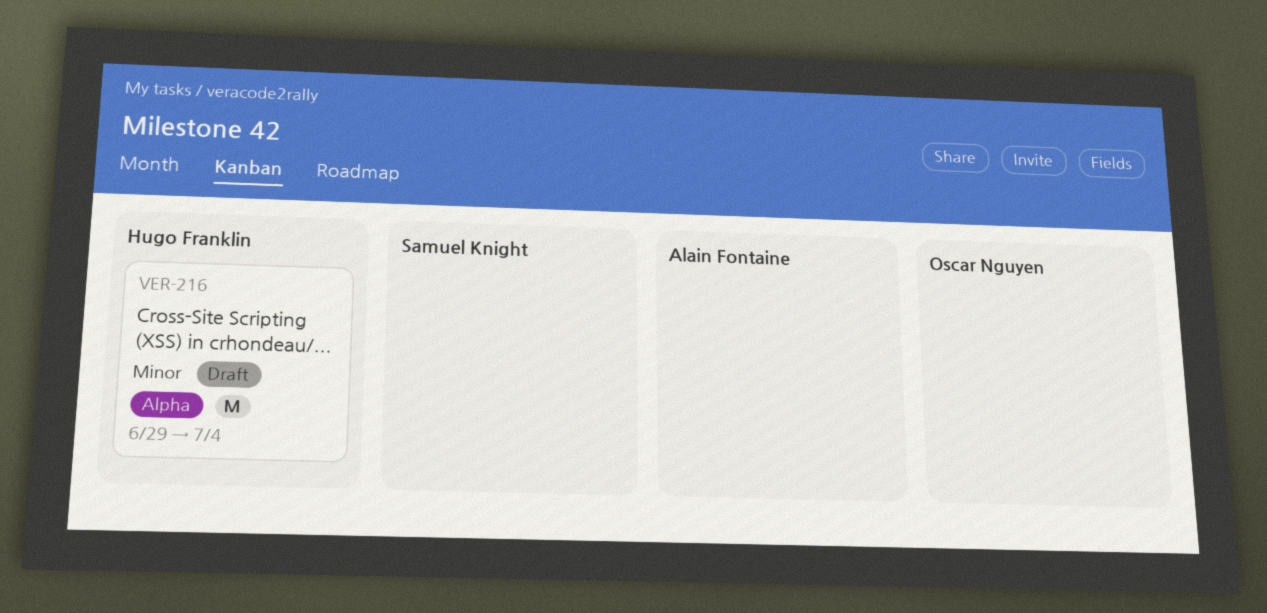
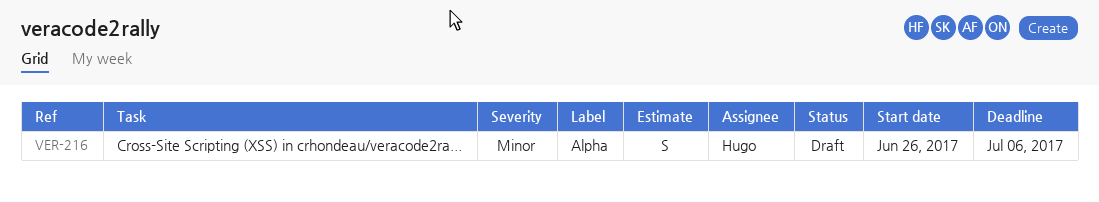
VER-216, estimate: M -> S
VER-216, start: Jun 29 -> Jun 26
VER-216, due: Jul 4 -> Jul 6

